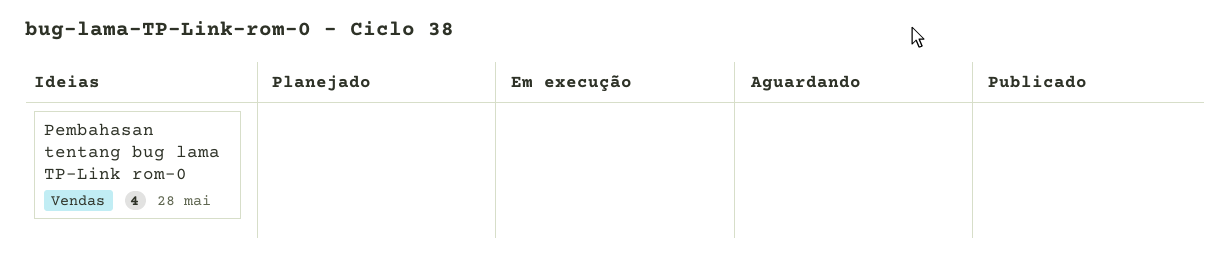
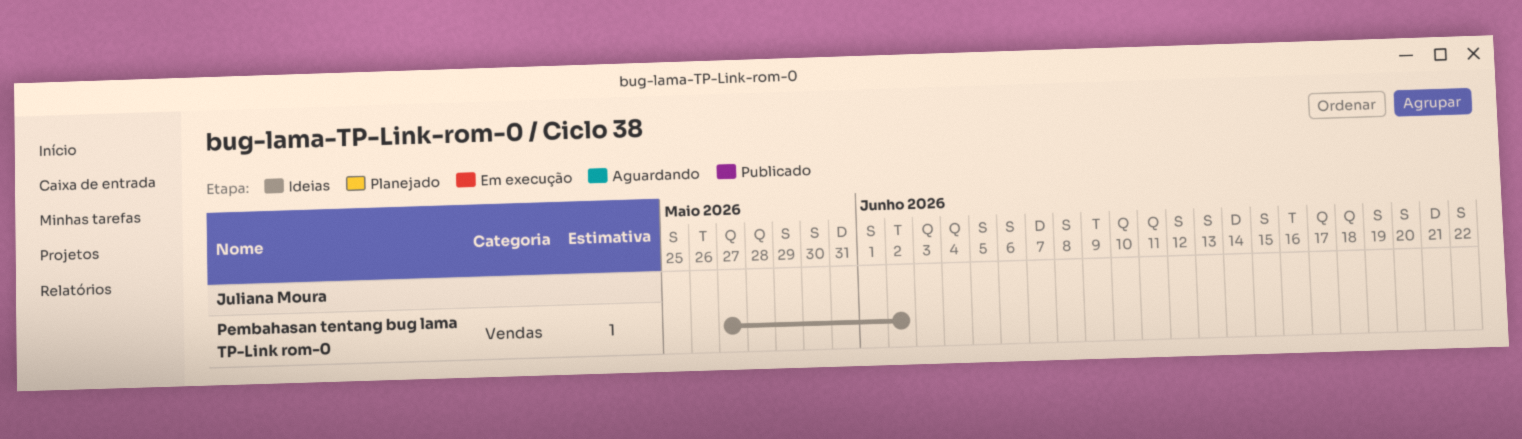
Pembahasan tentang bug lama TP-Link rom-0, estimate: 4 -> 1
Pembahasan tentang bug lama TP-Link rom-0, due: May 28 -> Jun 2

